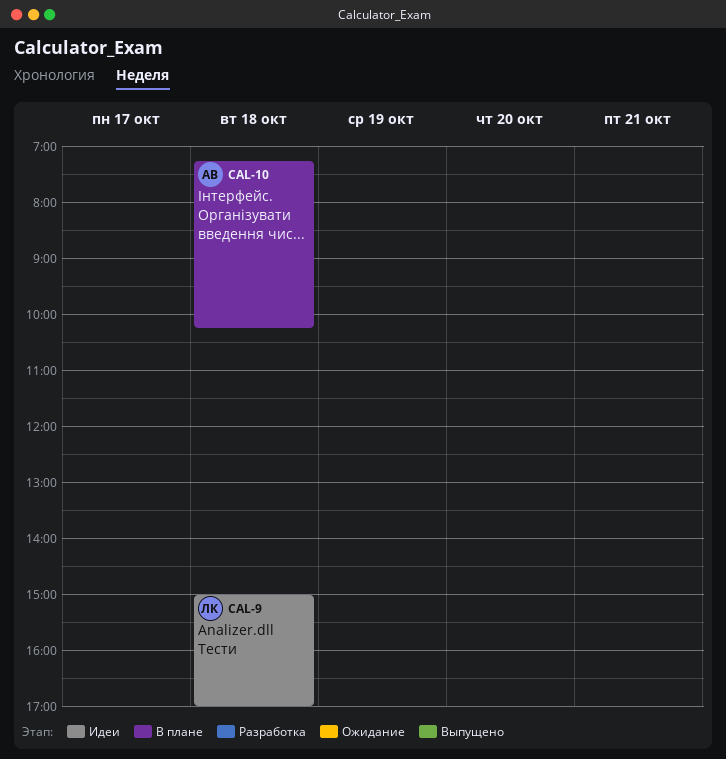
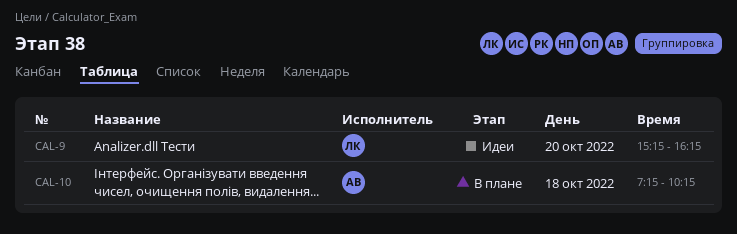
CAL-9, day: Oct 18 -> Oct 20
CAL-9, begins: 15:00 -> 15:15
CAL-9, ends: 17:00 -> 16:15

